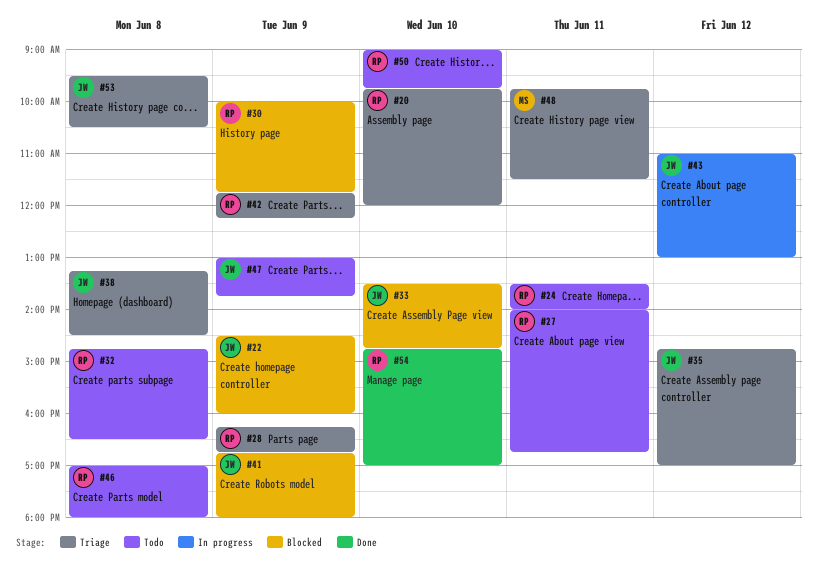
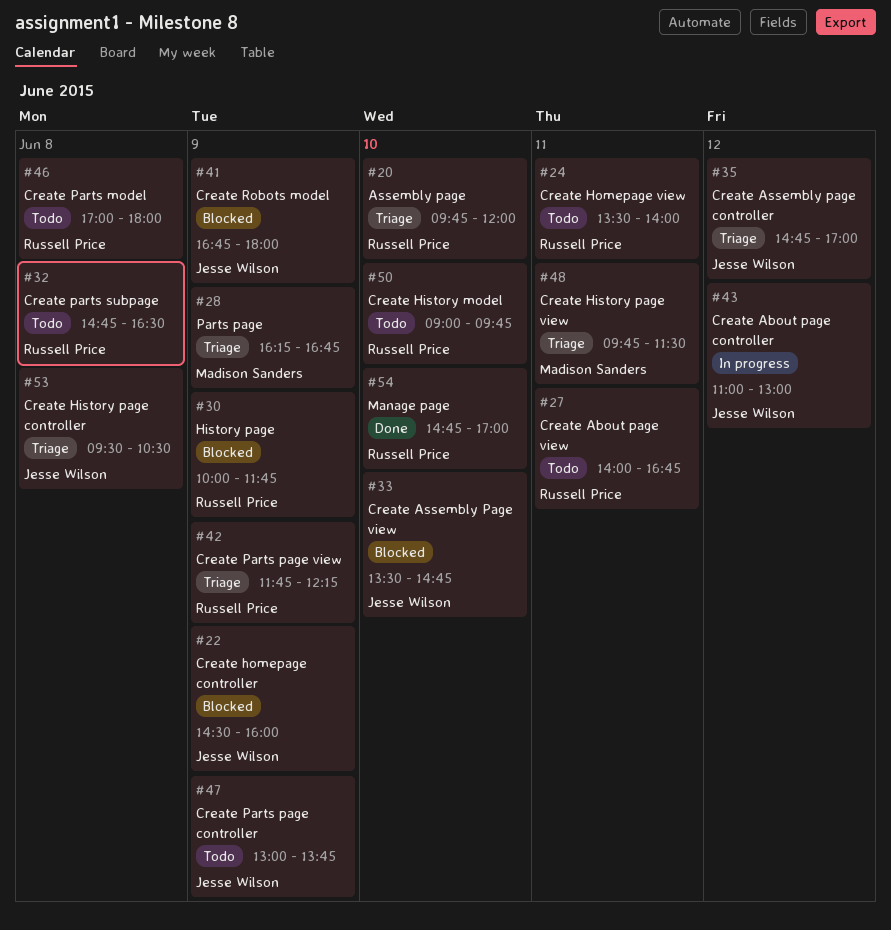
#28, owner: Russell Price -> Madison Sanders
#38: present -> none

